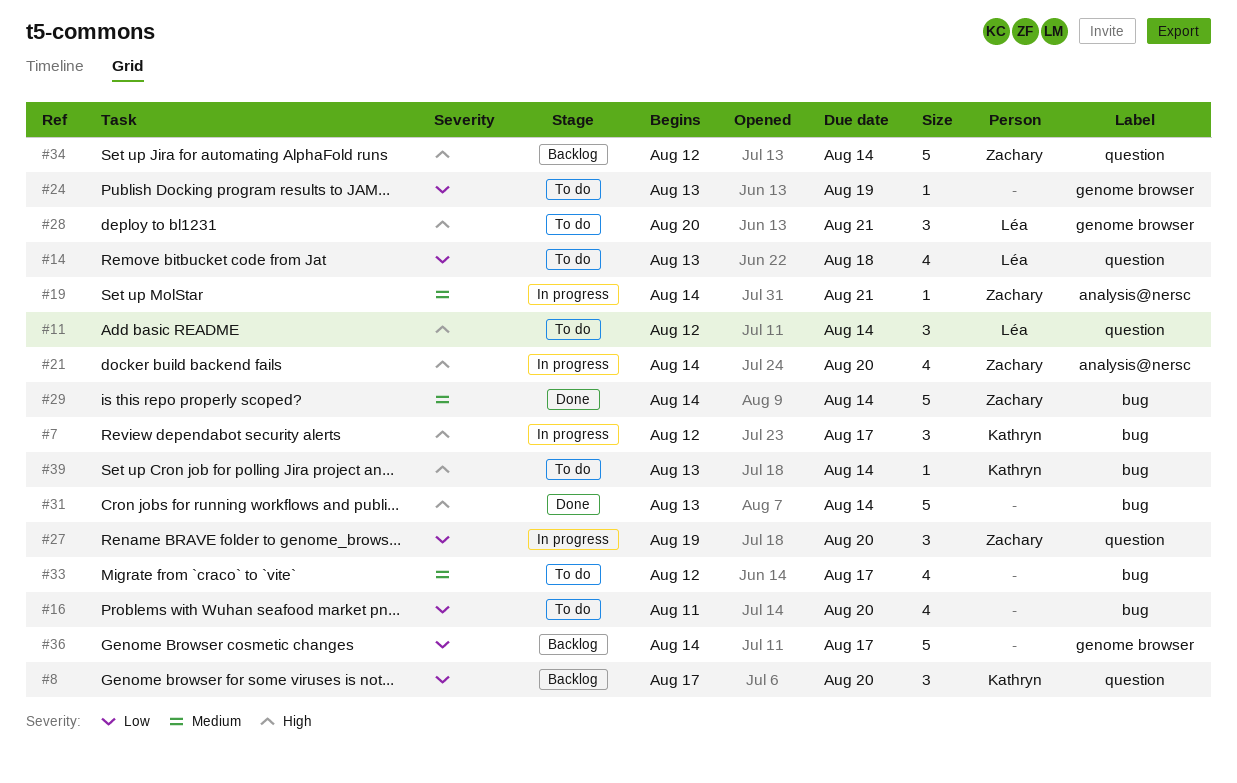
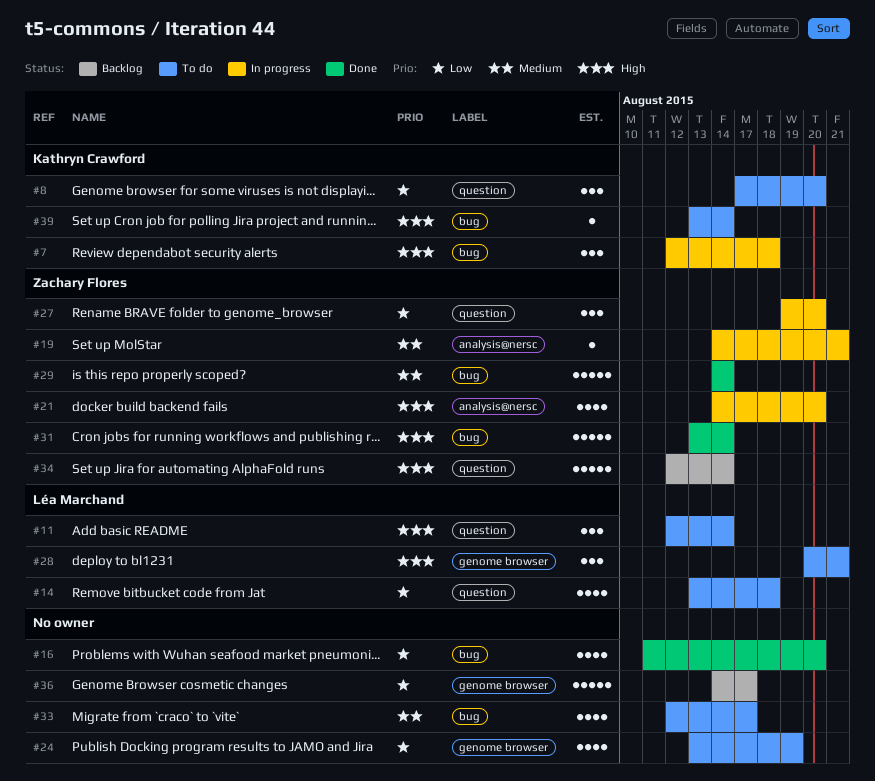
#7, due: Aug 17 -> Aug 18
#8, status: Backlog -> To do
#16, status: To do -> Done
#24, estimate: 1 -> 4
#31, owner: none -> Zachary Flores

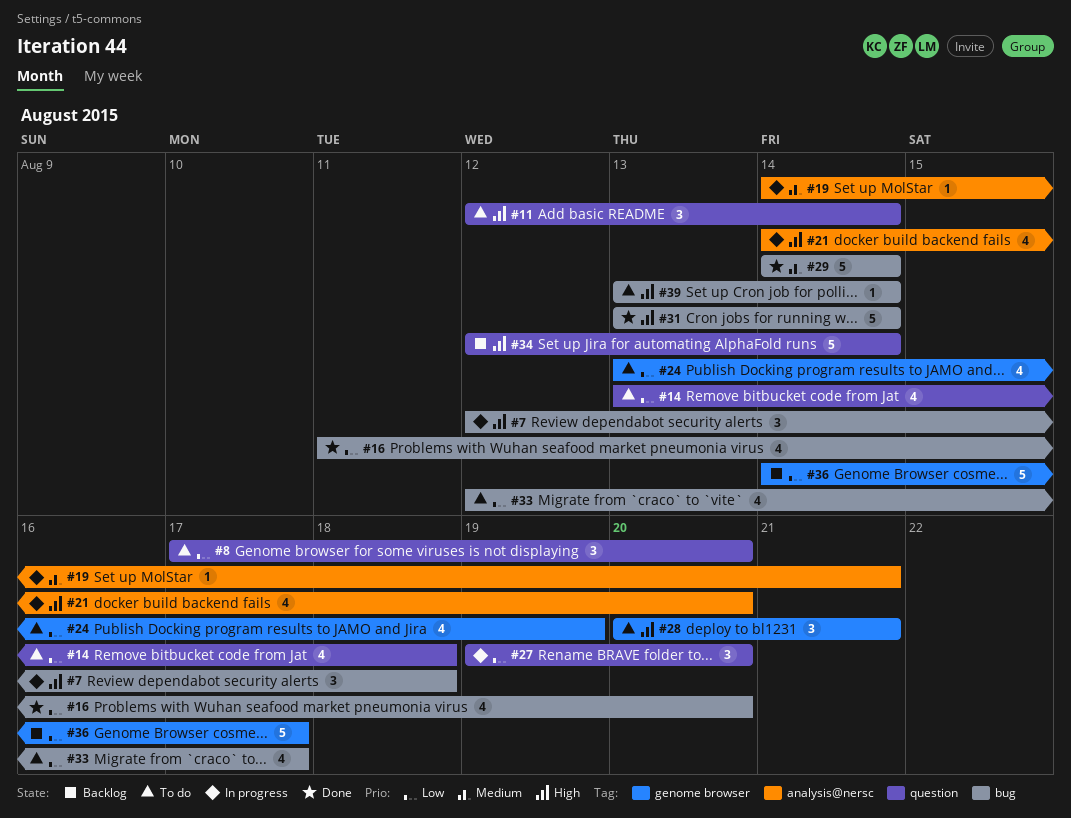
#33, priority: Medium -> Low

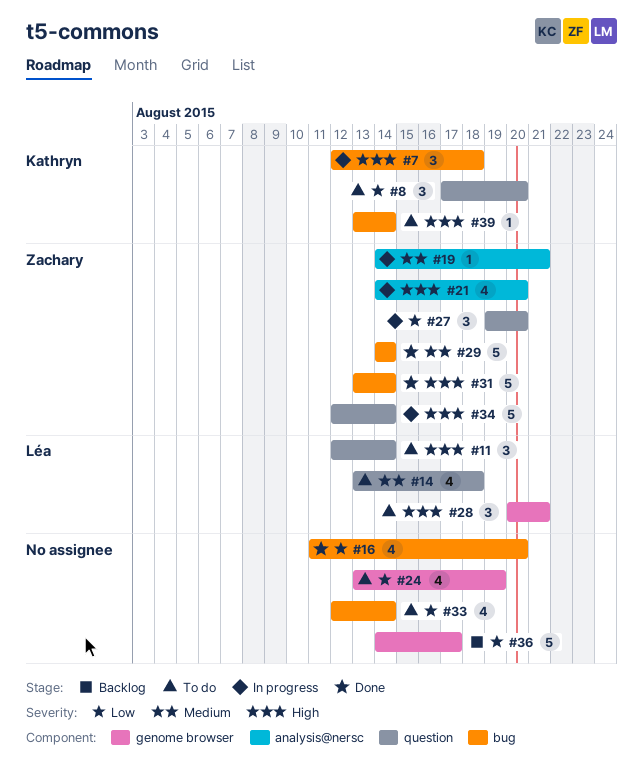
#14, priority: Low -> Medium
#33, due: Aug 17 -> Aug 14
#34, status: Backlog -> In progress

